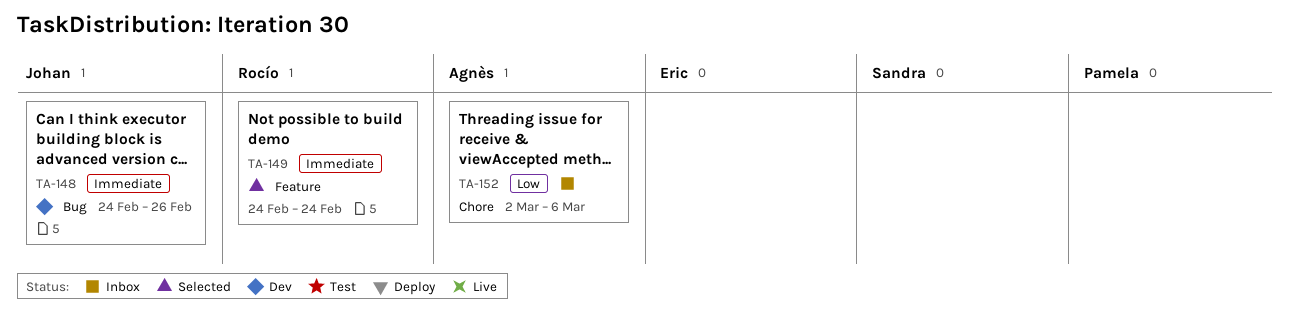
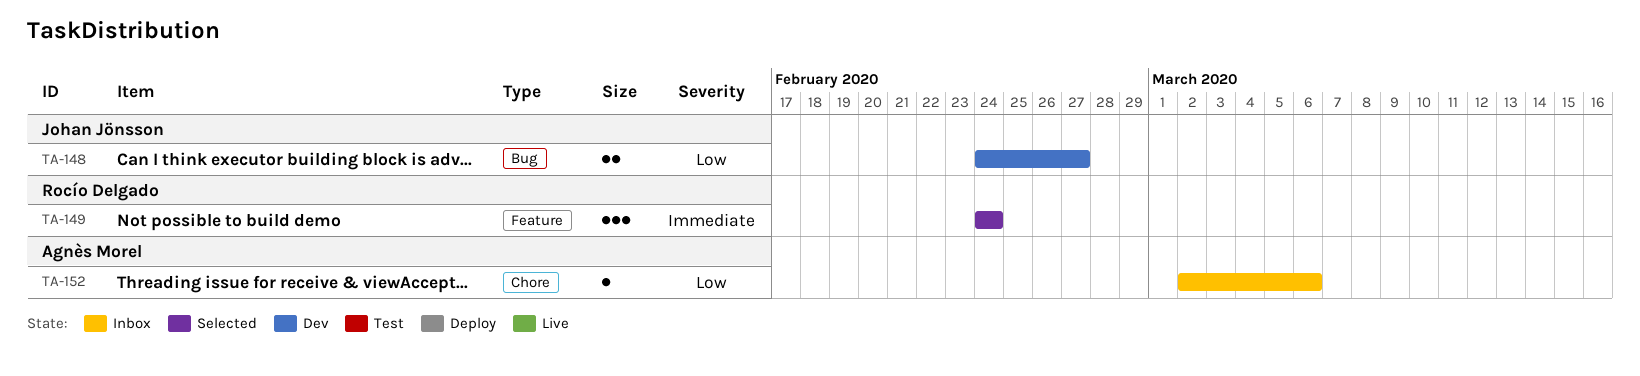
TA-148, priority: Immediate -> Low
TA-148, due: Feb 26 -> Feb 27

